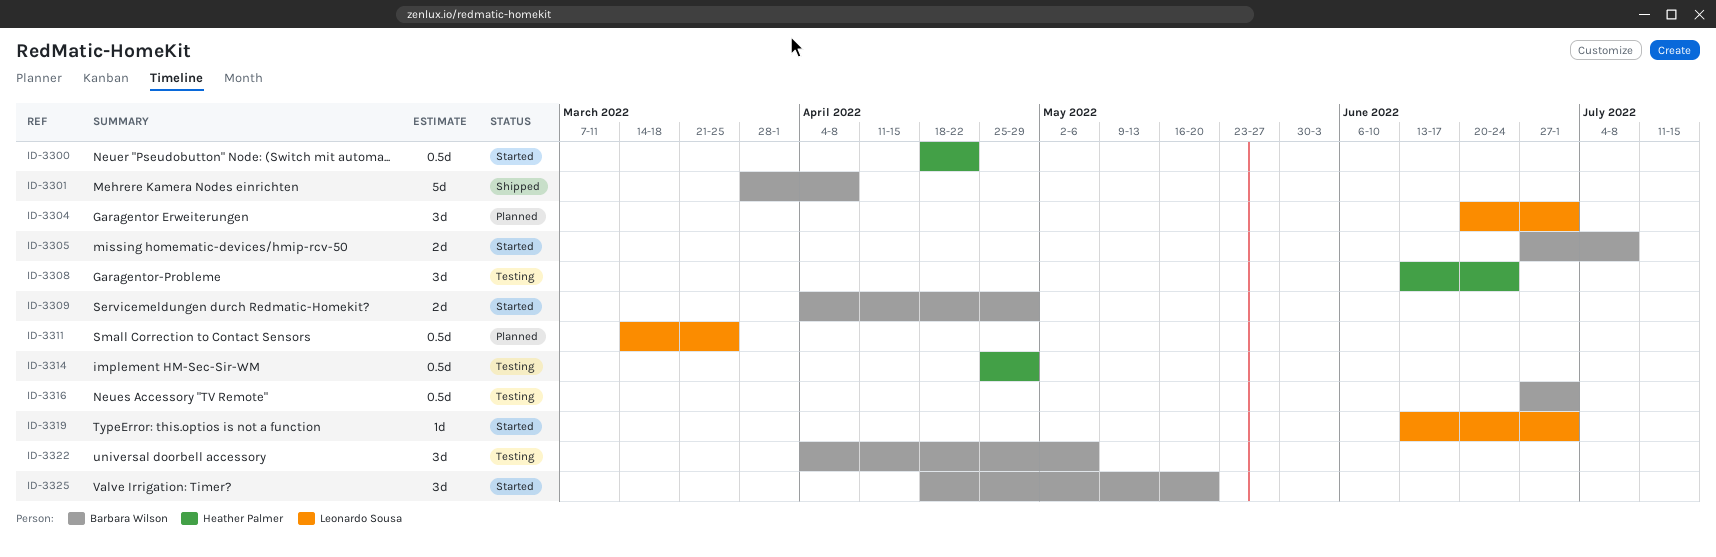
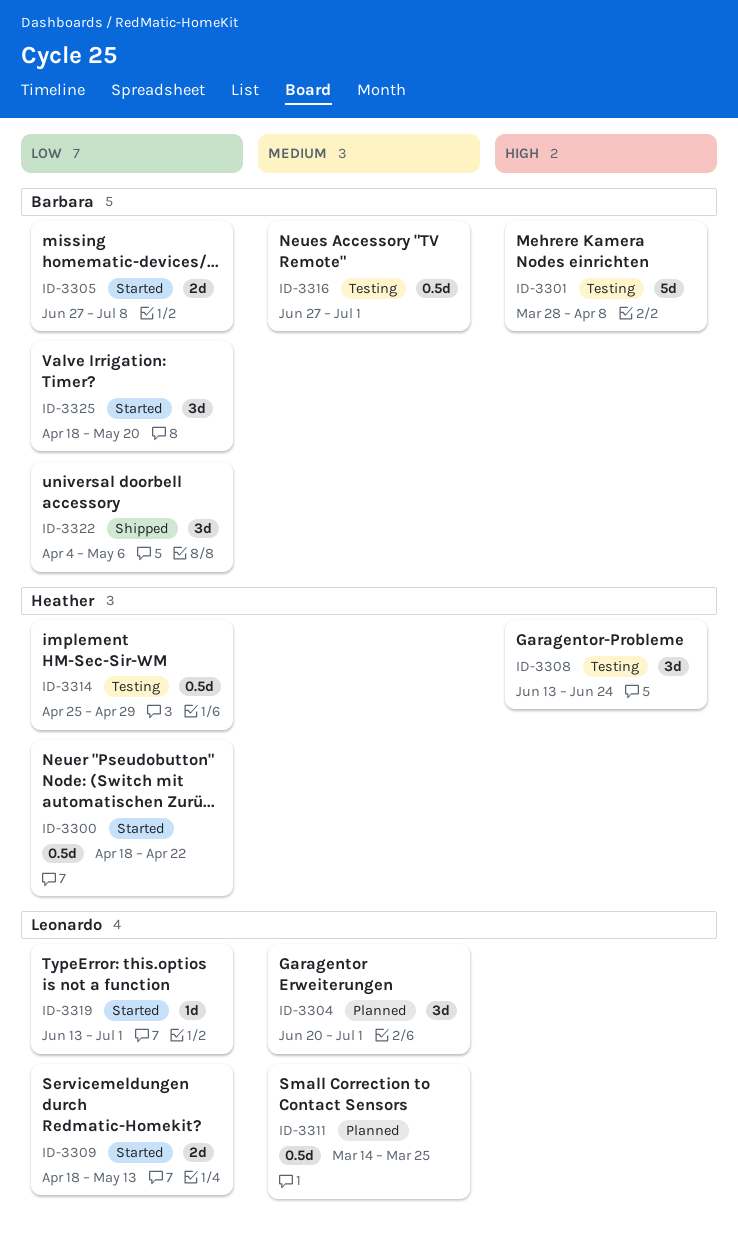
ID-3301, status: Shipped -> Testing
ID-3309, owner: Barbara Wilson -> Leonardo Sousa
ID-3309, start: Apr 4 -> Apr 18
ID-3309, due: Apr 29 -> May 13
ID-3322, status: Testing -> Shipped

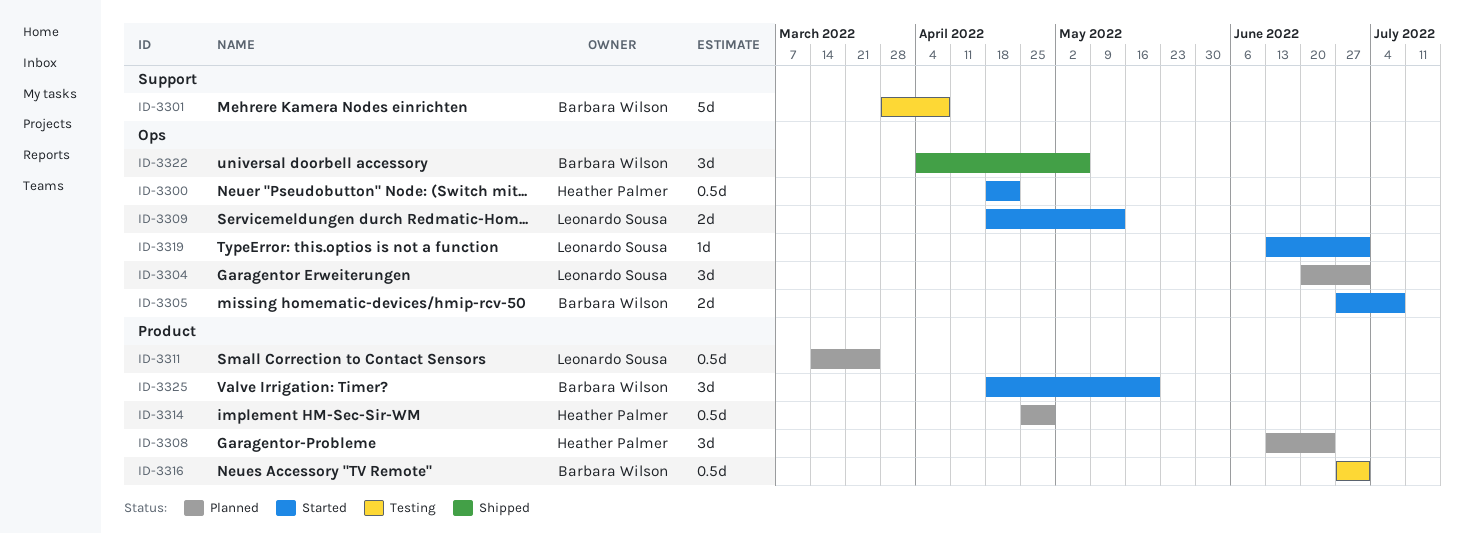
ID-3308, status: Testing -> Planned
ID-3314, status: Testing -> Planned

